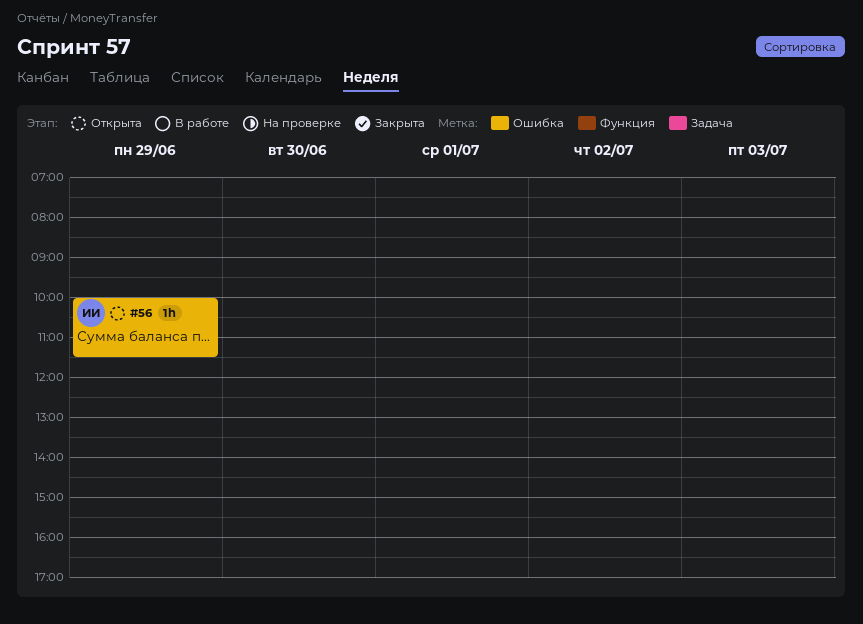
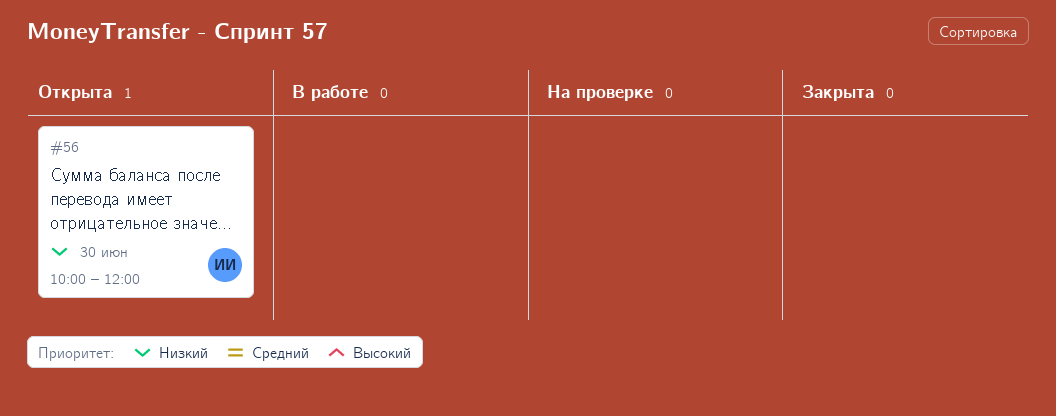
#56, day: Jun 29 -> Jun 30
#56, ends: 11:30 -> 12:00

